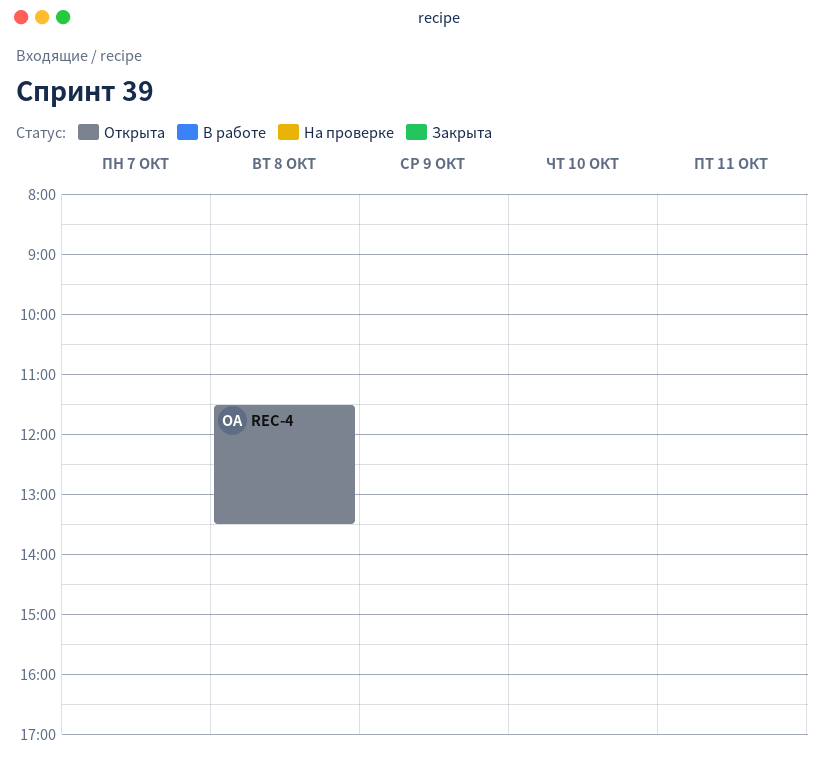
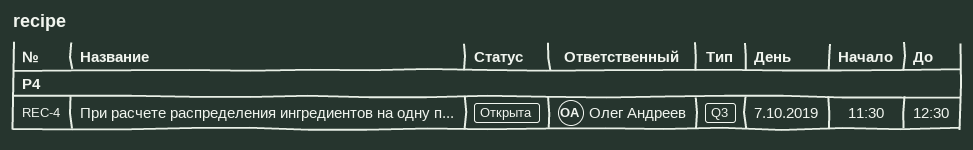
REC-4, day: Oct 8 -> Oct 7
REC-4, ends: 13:30 -> 12:30

